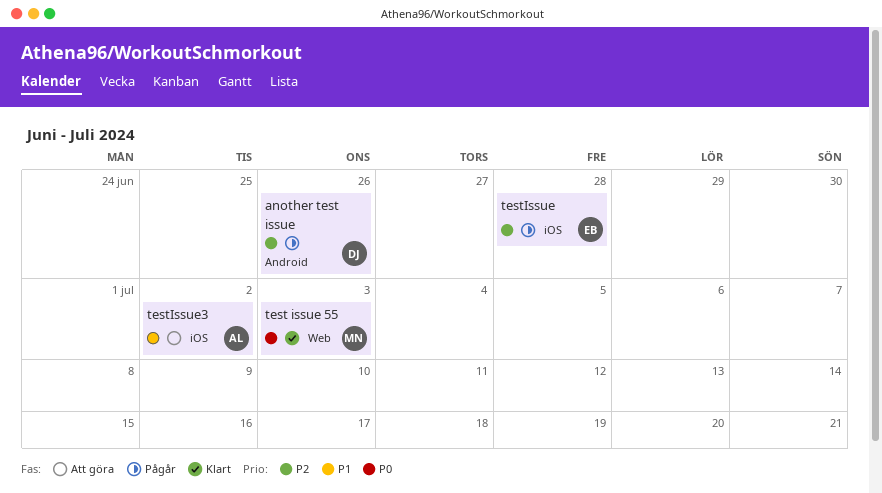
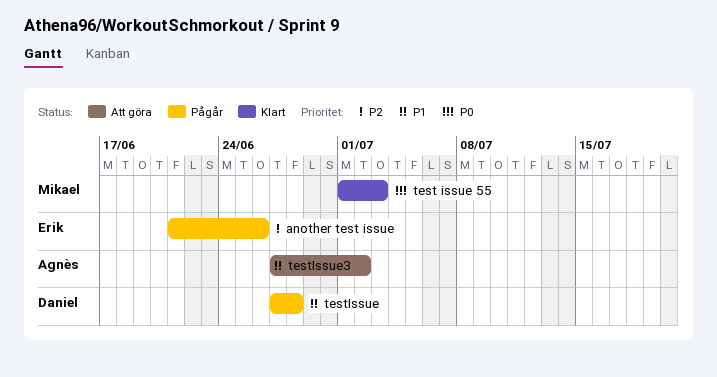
another test issue, owner: Daniel -> Erik
testIssue, owner: Erik -> Daniel
testIssue, priority: P2 -> P1

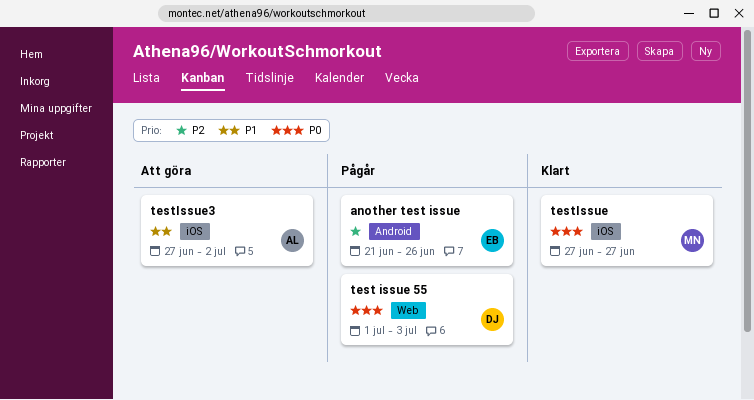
test issue 55, status: Klart -> Pågår
test issue 55, owner: Mikael -> Daniel
testIssue, status: Pågår -> Klart
testIssue, owner: Daniel -> Mikael
testIssue, priority: P1 -> P0
testIssue, due: Jun 28 -> Jun 27

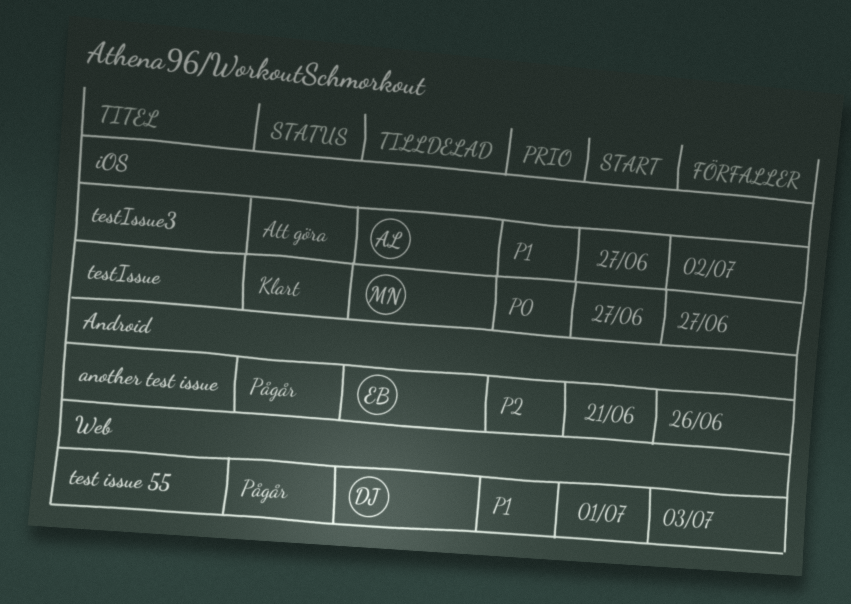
test issue 55, priority: P0 -> P1

